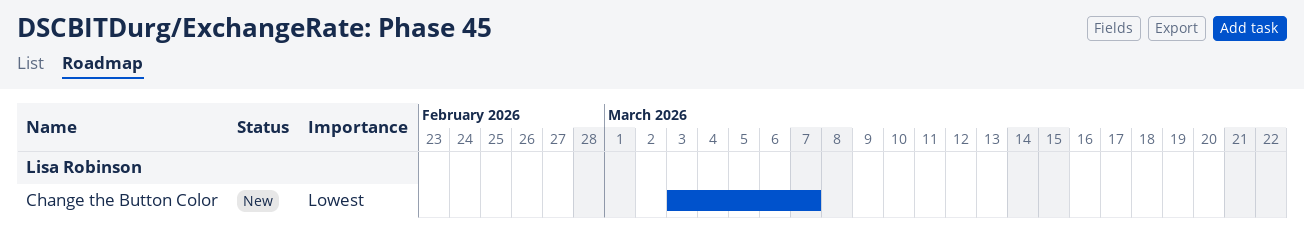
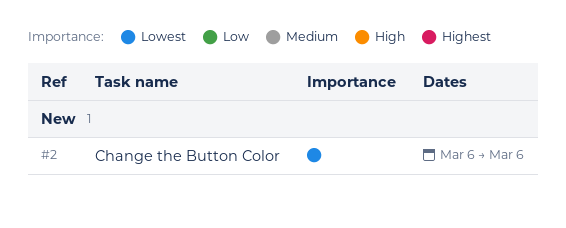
Change the Button Color, start: Mar 3 -> Mar 6
Change the Button Color, due: Mar 7 -> Mar 6

